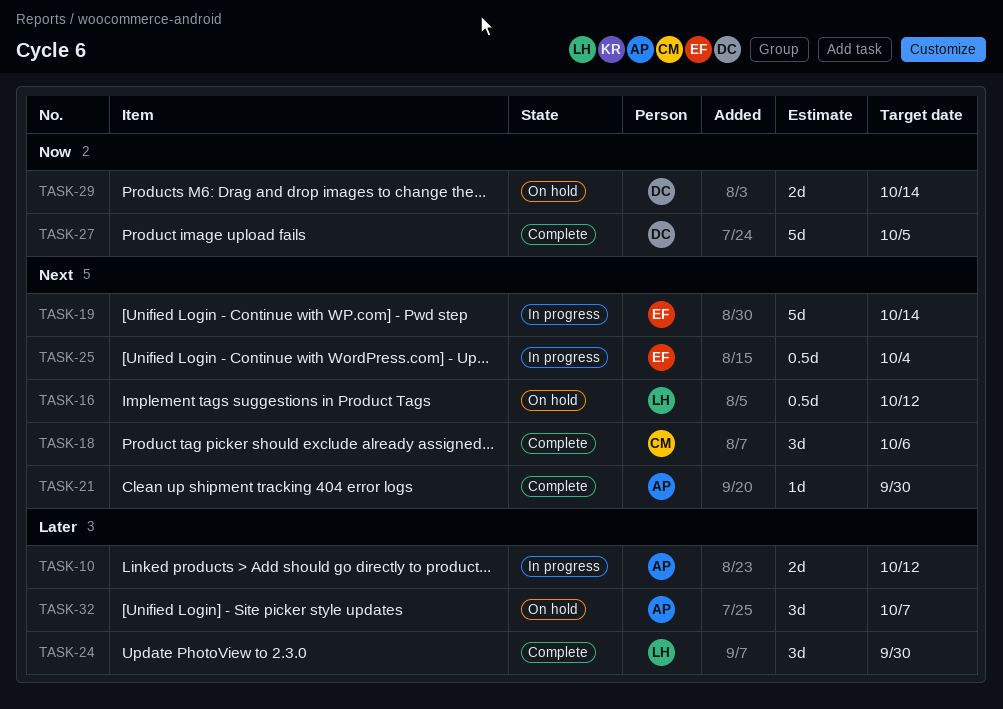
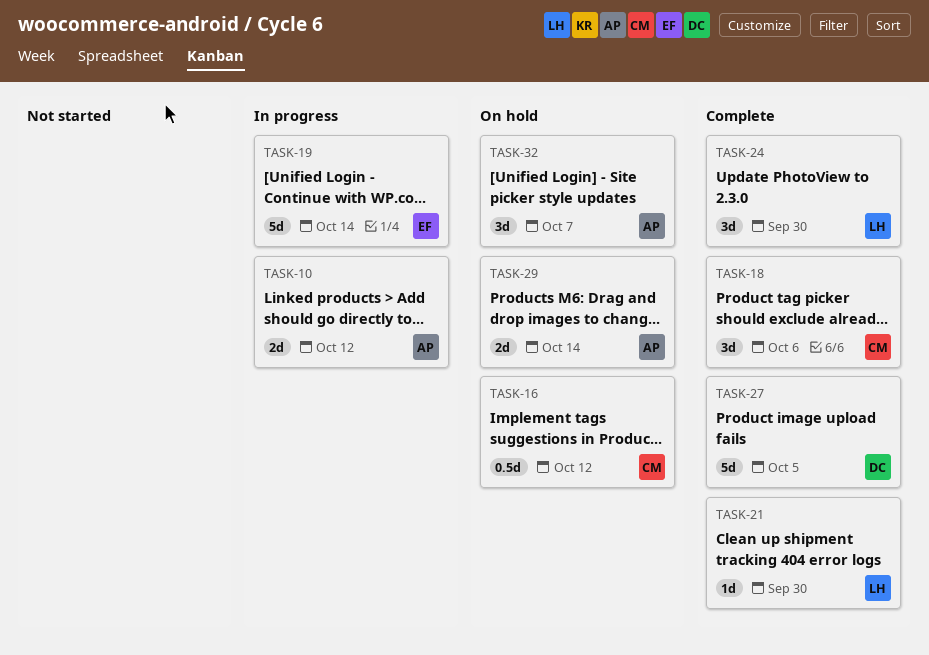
TASK-16, owner: LH -> CM
TASK-21, owner: AP -> LH
TASK-25: present -> none
TASK-29, owner: DC -> AP

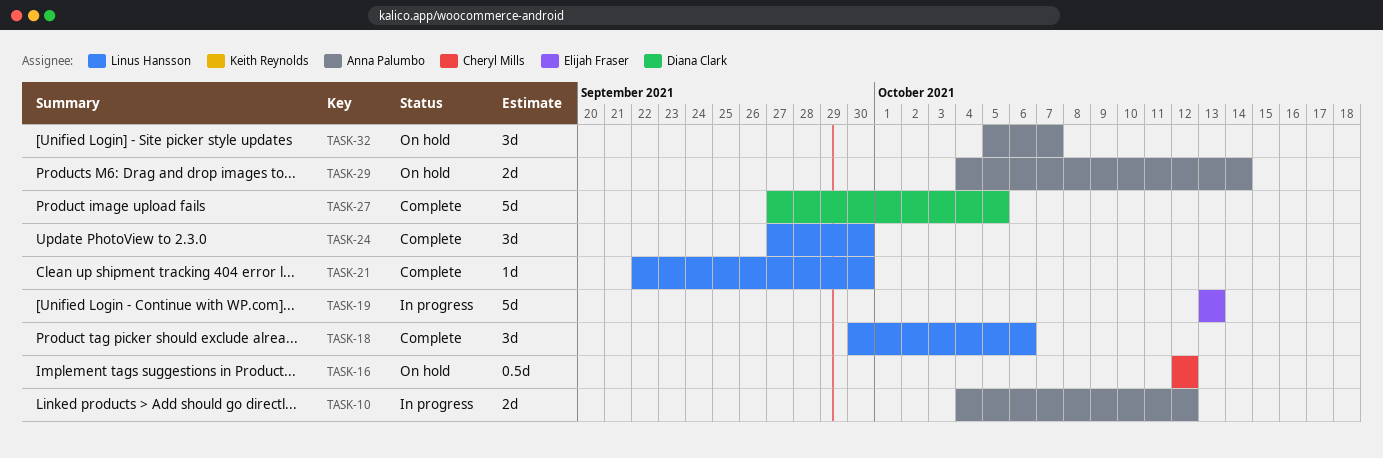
TASK-18, owner: Cheryl Mills -> Linus Hansson
TASK-19, due: Oct 14 -> Oct 13

